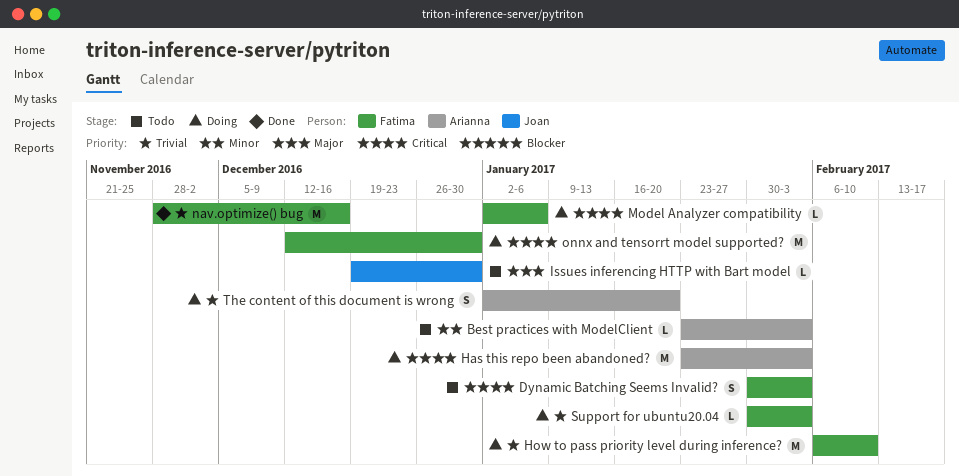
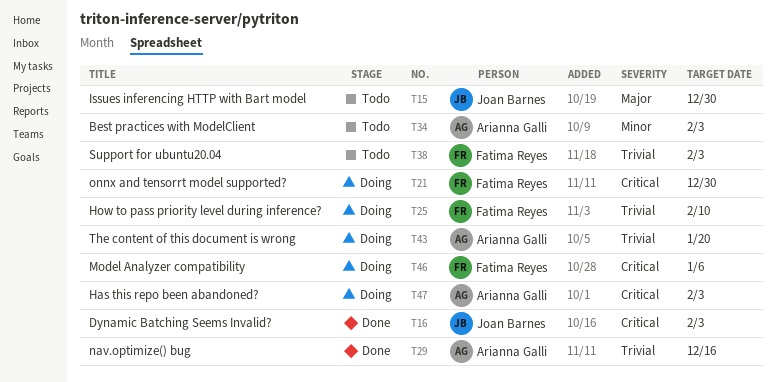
Dynamic Batching Seems Invalid?, status: Todo -> Done
Dynamic Batching Seems Invalid?, owner: Fatima Reyes -> Joan Barnes
nav.optimize() bug, owner: Fatima Reyes -> Arianna Galli
Support for ubuntu20.04, status: Doing -> Todo

